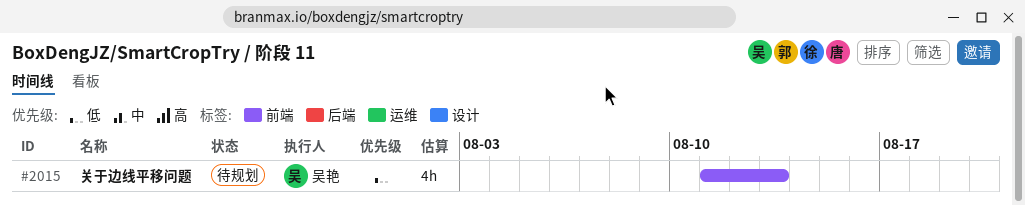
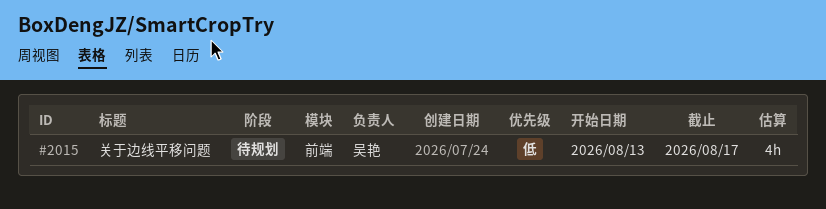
#2015, start: Aug 11 -> Aug 13
#2015, due: Aug 13 -> Aug 17

